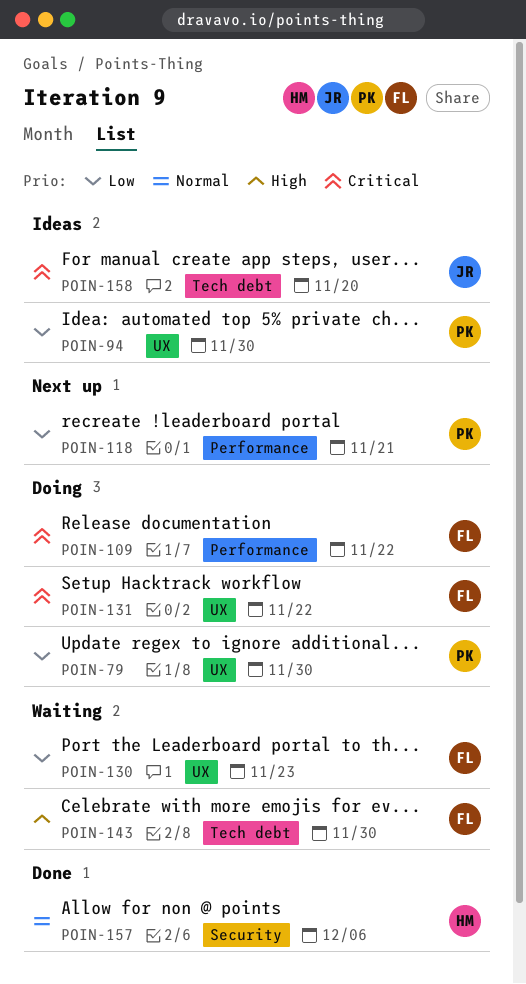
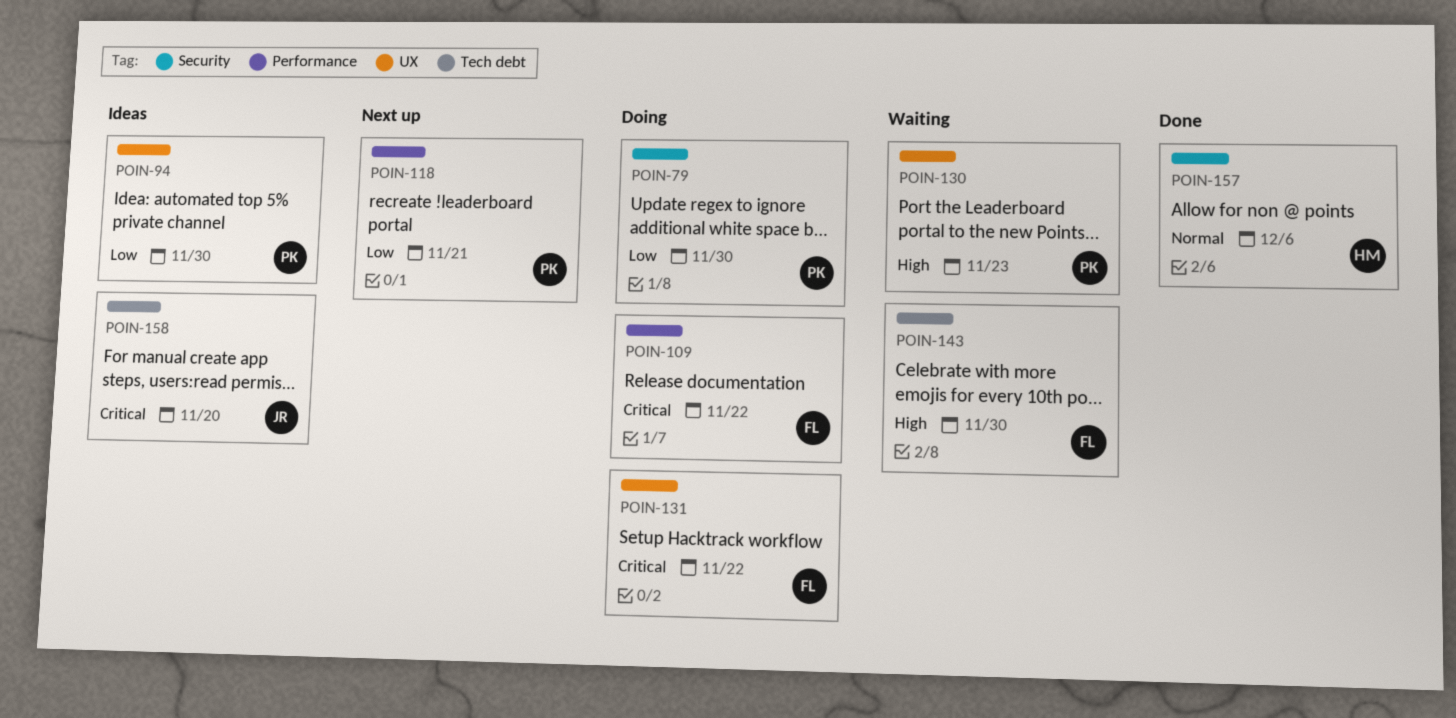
POIN-79, label: UX -> Security
POIN-130, owner: FL -> PK
POIN-130, priority: Low -> High

